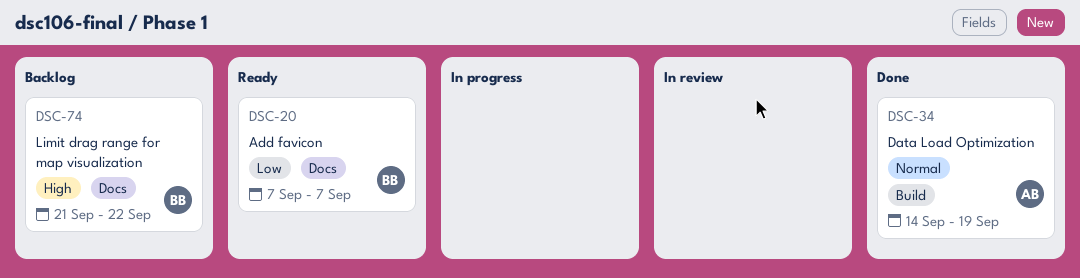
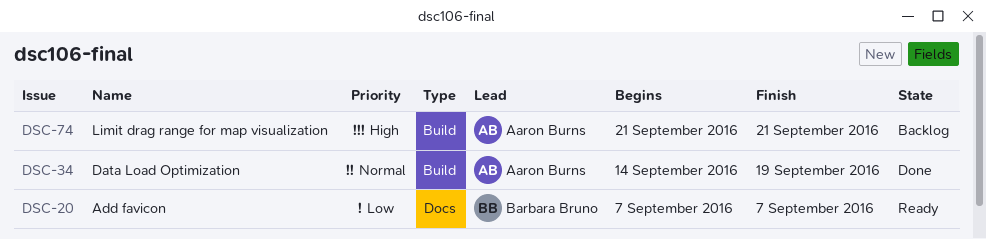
DSC-74, owner: Barbara Bruno -> Aaron Burns
DSC-74, label: Docs -> Build
DSC-74, due: Sep 22 -> Sep 21

